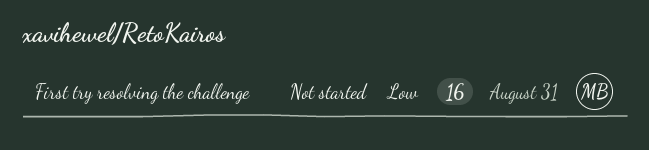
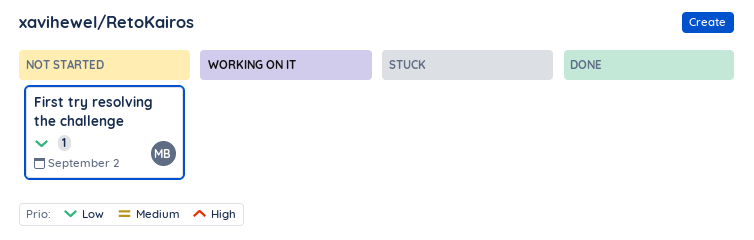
First try resolving the challenge, estimate: 16 -> 1
First try resolving the challenge, due: Aug 31 -> Sep 2

